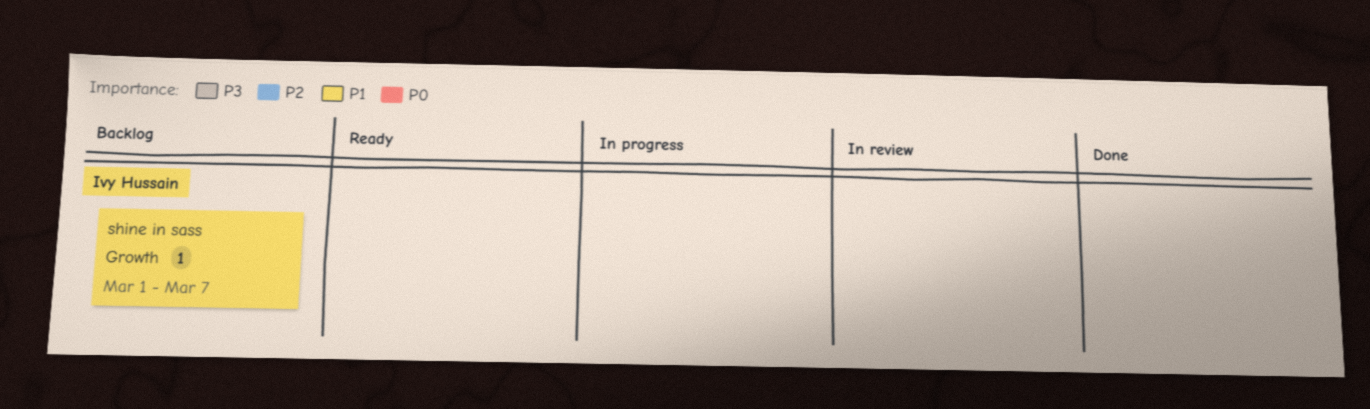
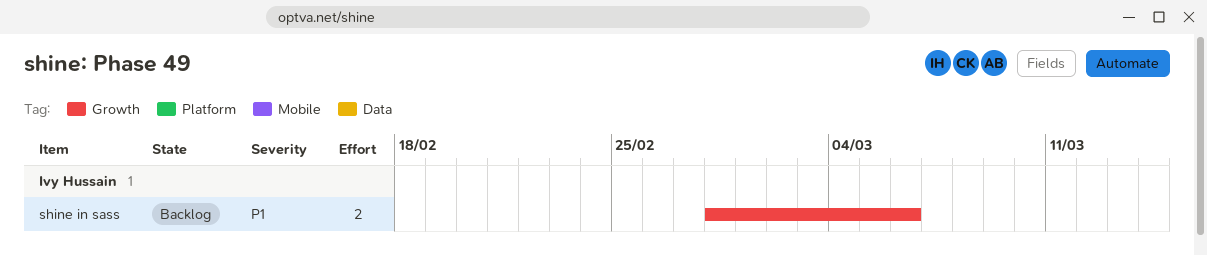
shine in sass, estimate: 1 -> 2
shine in sass, start: Mar 1 -> Feb 28
shine in sass, due: Mar 7 -> Mar 6

